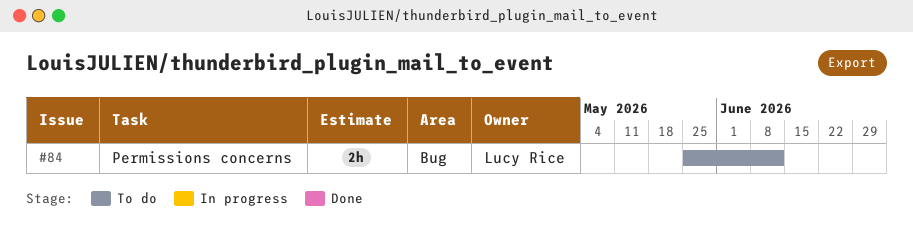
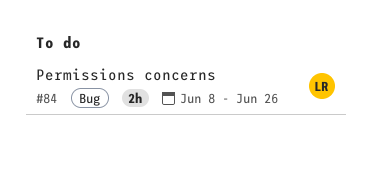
#84, start: May 25 -> Jun 8
#84, due: Jun 12 -> Jun 26

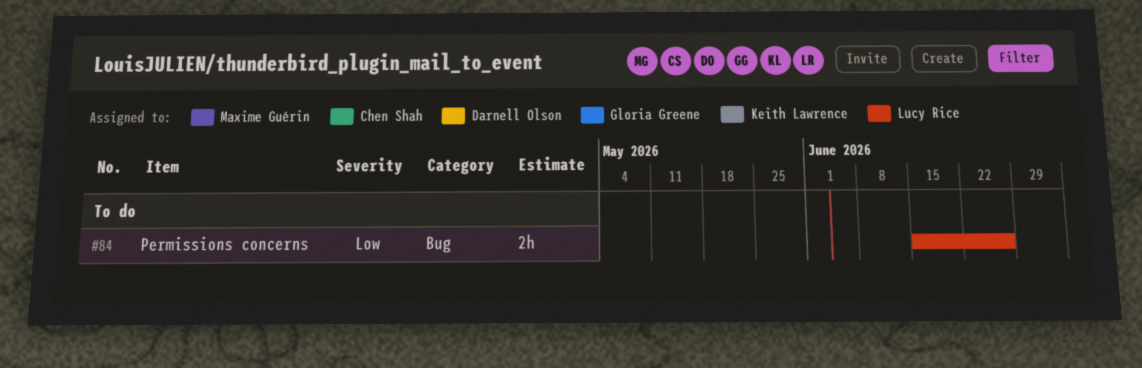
#84, start: Jun 8 -> Jun 15

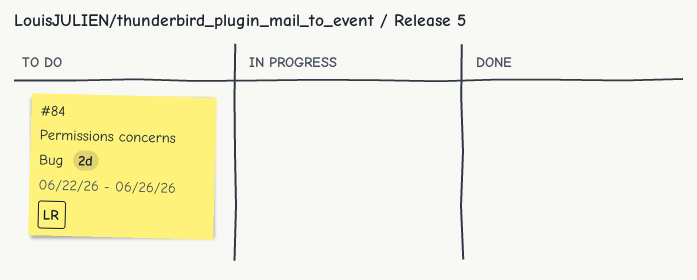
#84, estimate: 2h -> 2d
#84, start: Jun 15 -> Jun 22

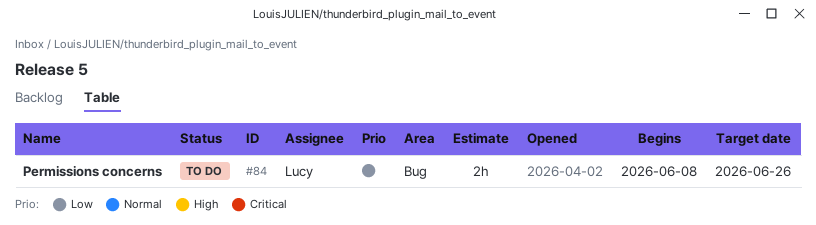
#84, estimate: 2d -> 2h
#84, start: Jun 22 -> Jun 8

